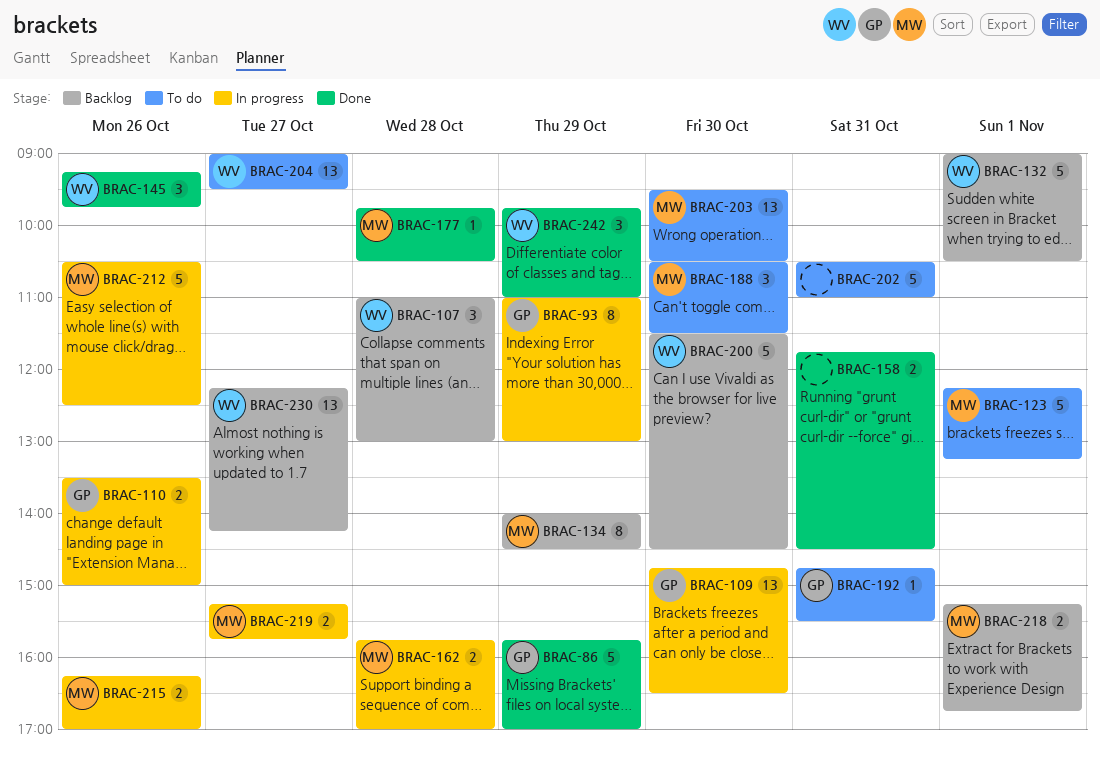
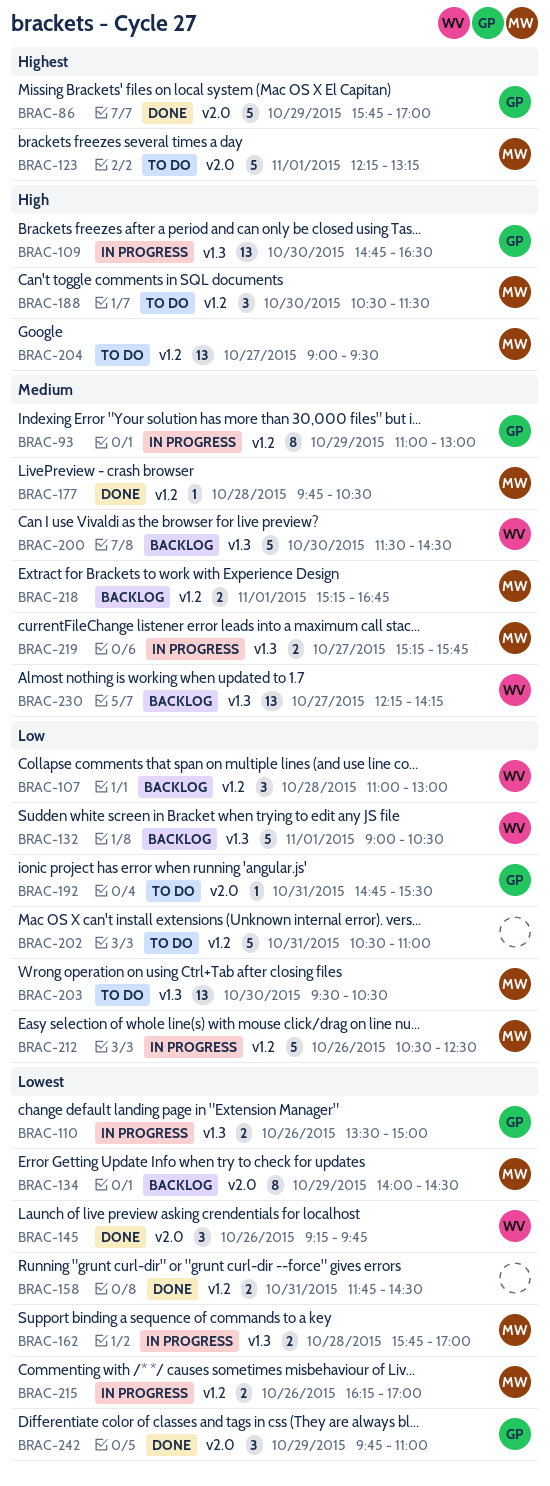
BRAC-204, owner: WV -> MW
BRAC-242, owner: WV -> GP

